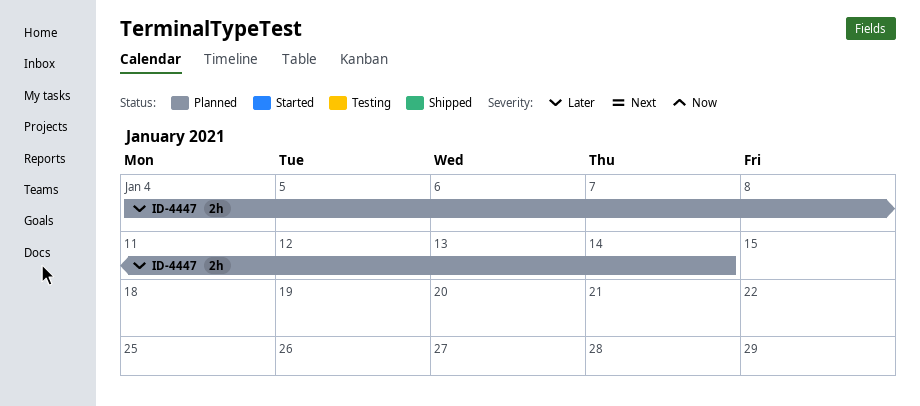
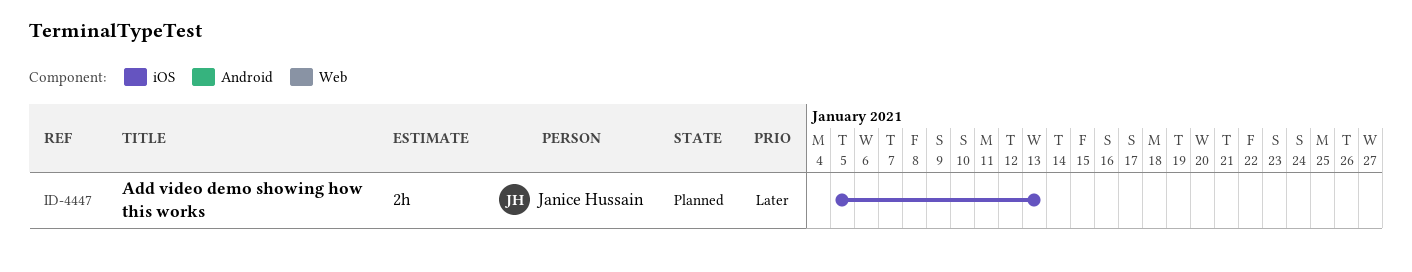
ID-4447, start: Jan 4 -> Jan 5
ID-4447, due: Jan 14 -> Jan 13

